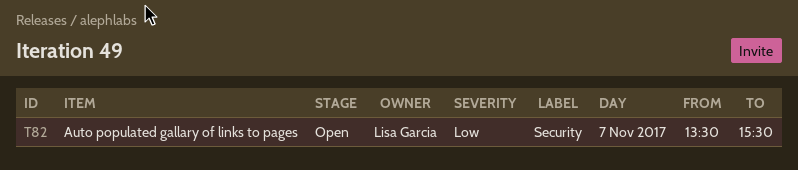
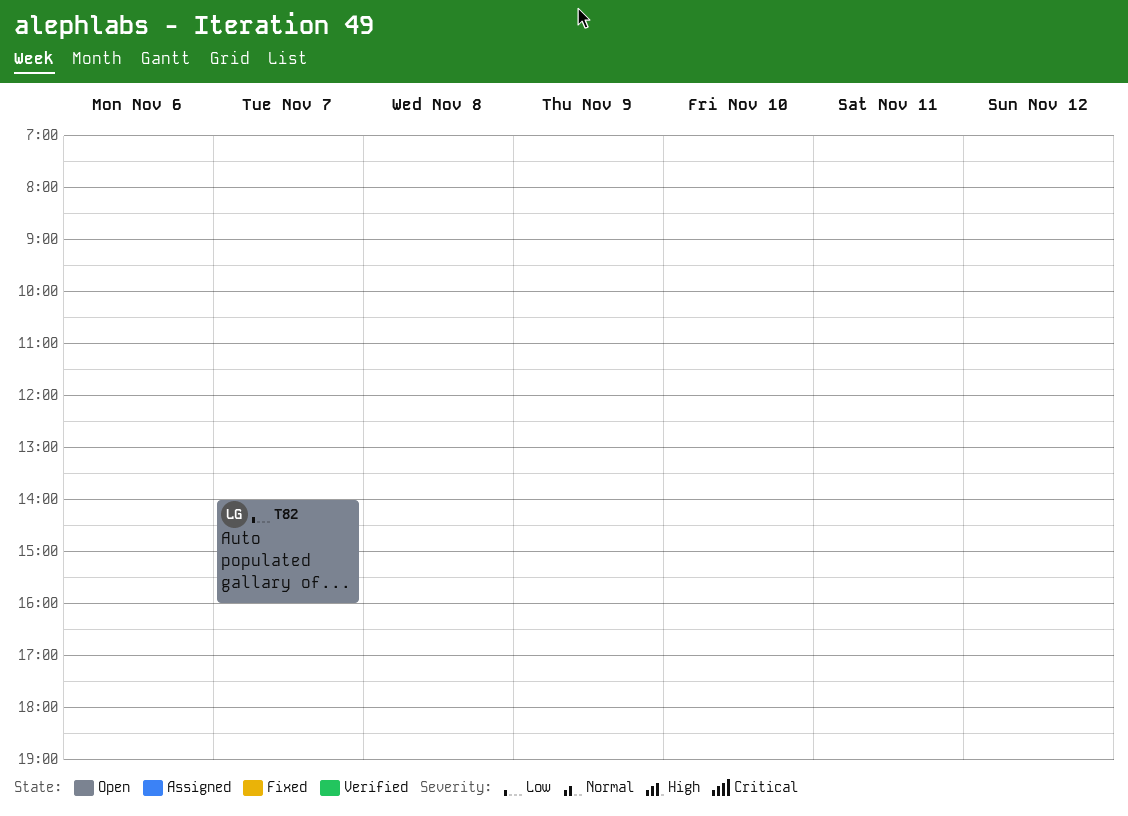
T82, begins: 13:30 -> 14:00
T82, ends: 15:30 -> 16:00

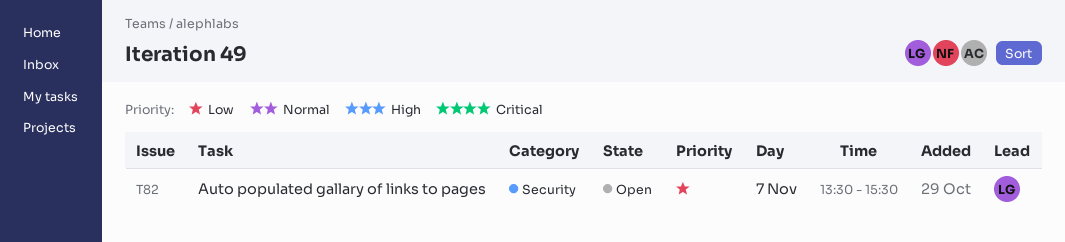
T82, begins: 14:00 -> 13:30
T82, ends: 16:00 -> 15:30

